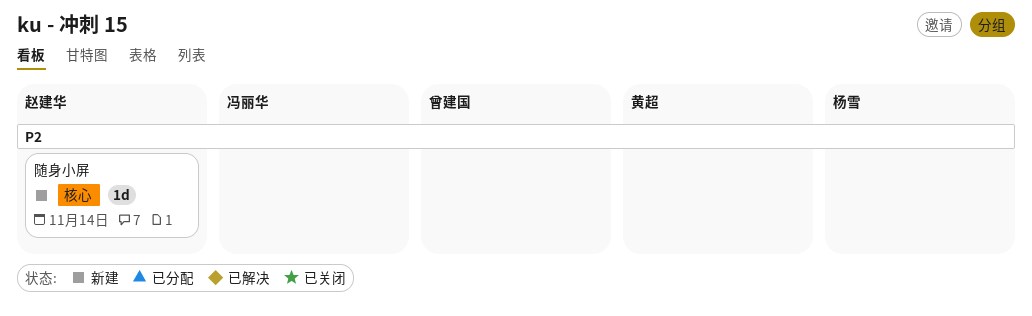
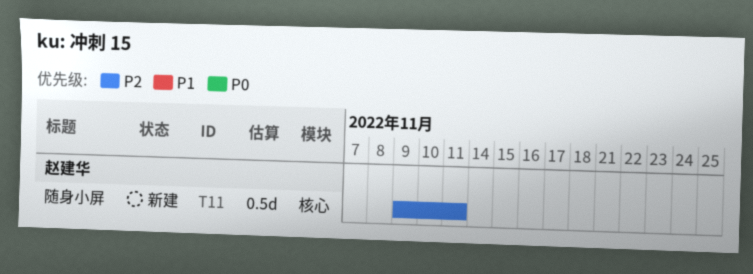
随身小屏, estimate: 1d -> 0.5d
随身小屏, due: Nov 14 -> Nov 11

